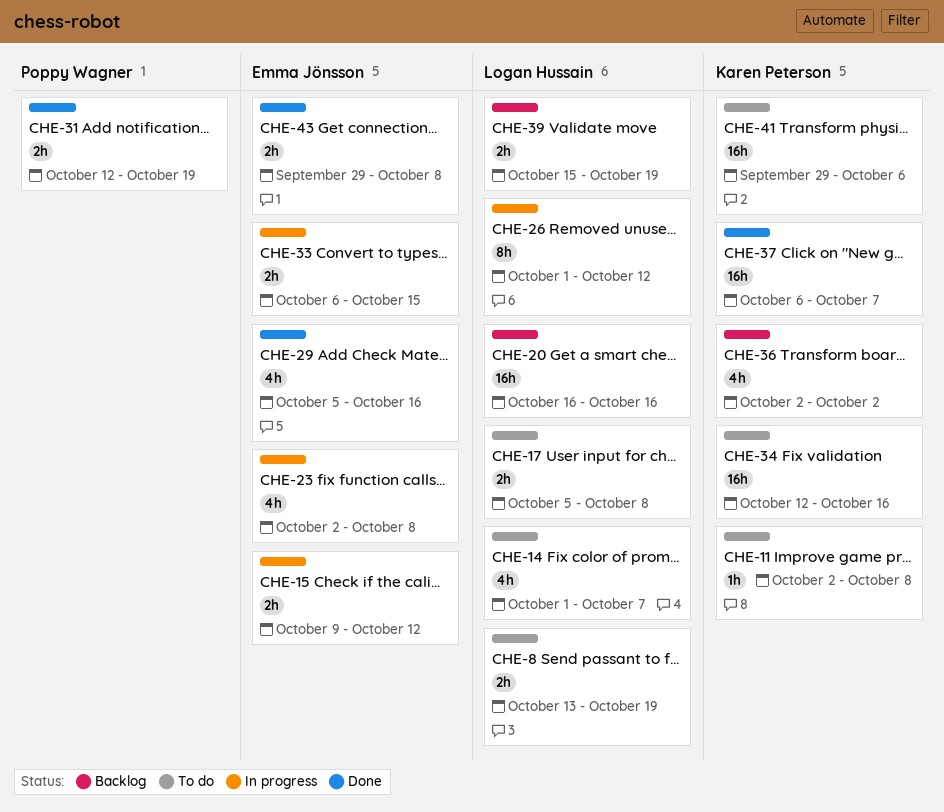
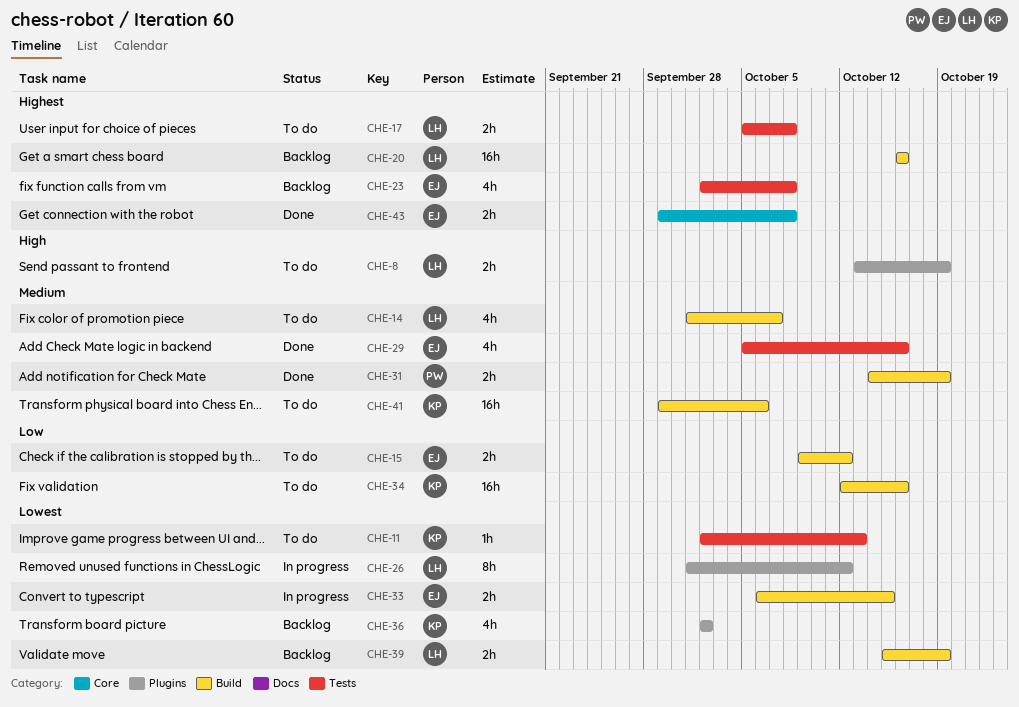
CHE-11, due: Oct 8 -> Oct 13
CHE-15, status: In progress -> To do
CHE-23, status: In progress -> Backlog
CHE-31, start: Oct 12 -> Oct 14
CHE-37: present -> none

